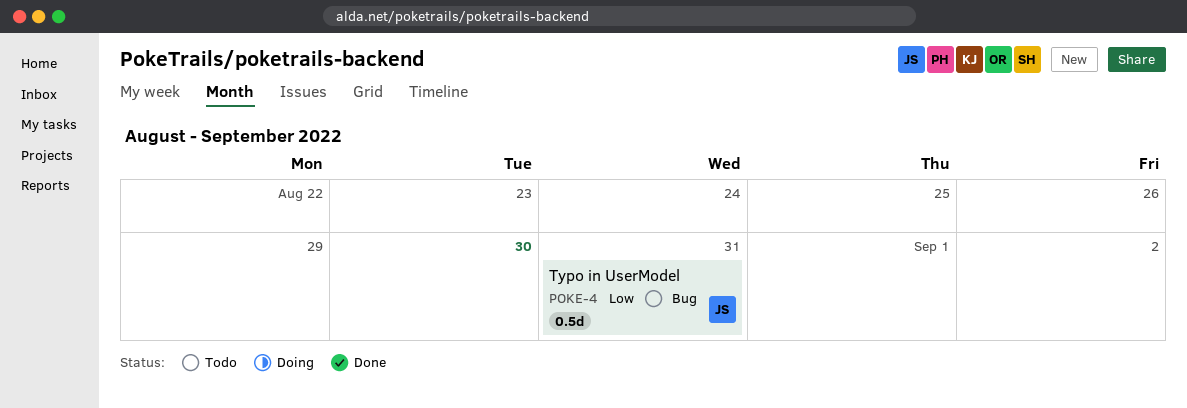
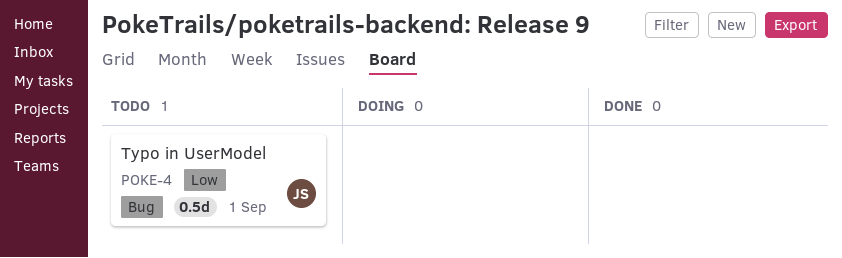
POKE-4, due: Aug 31 -> Sep 1

